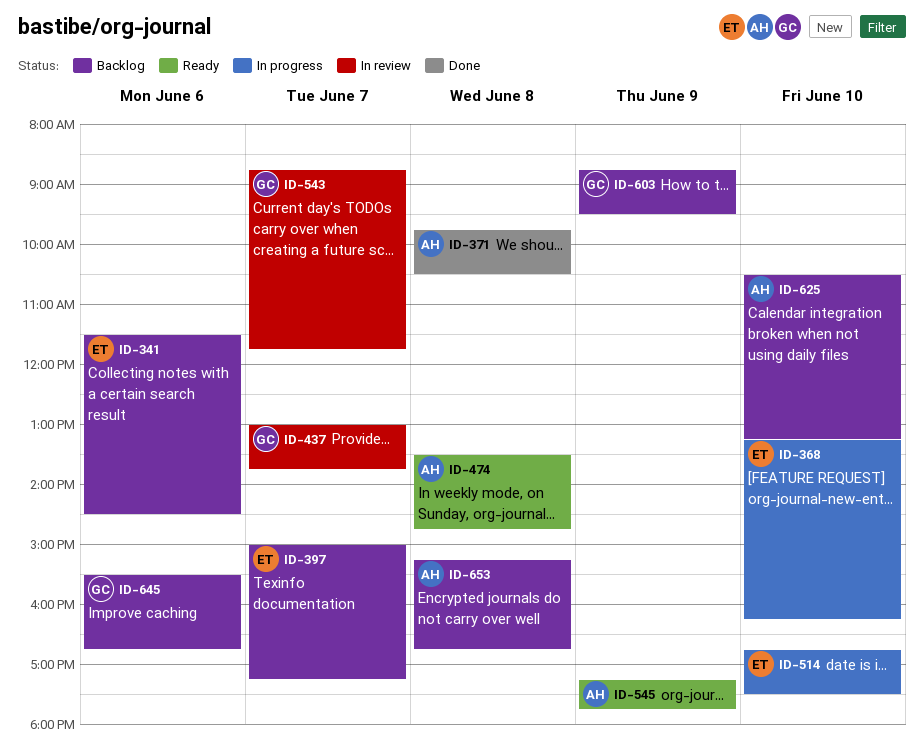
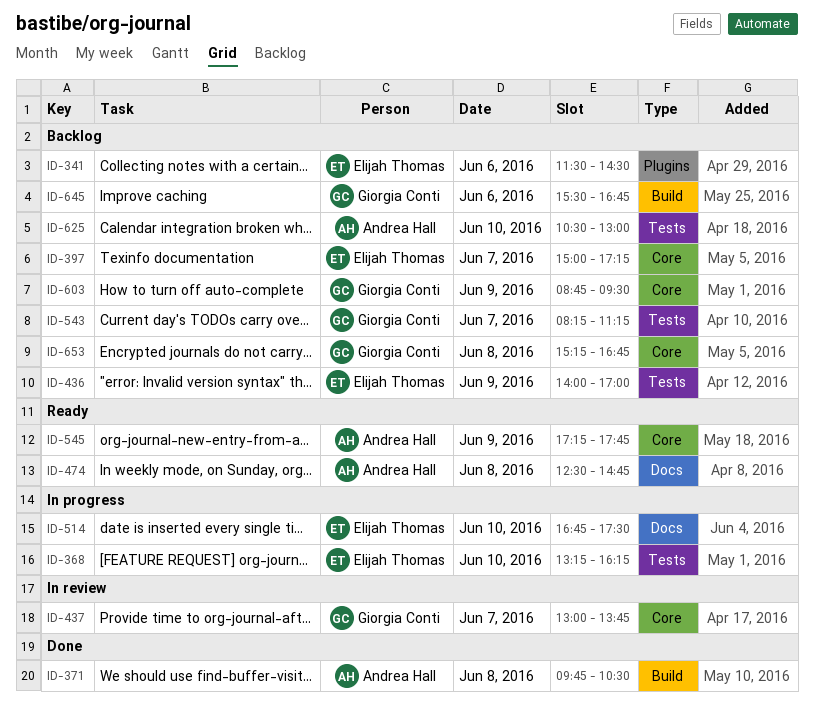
ID-436: none -> present
ID-474, begins: 13:30 -> 12:30
ID-543, status: In review -> Backlog
ID-543, begins: 08:45 -> 08:15
ID-543, ends: 11:45 -> 11:15
ID-625, ends: 13:15 -> 13:00
ID-653, owner: Andrea Hall -> Giorgia Conti

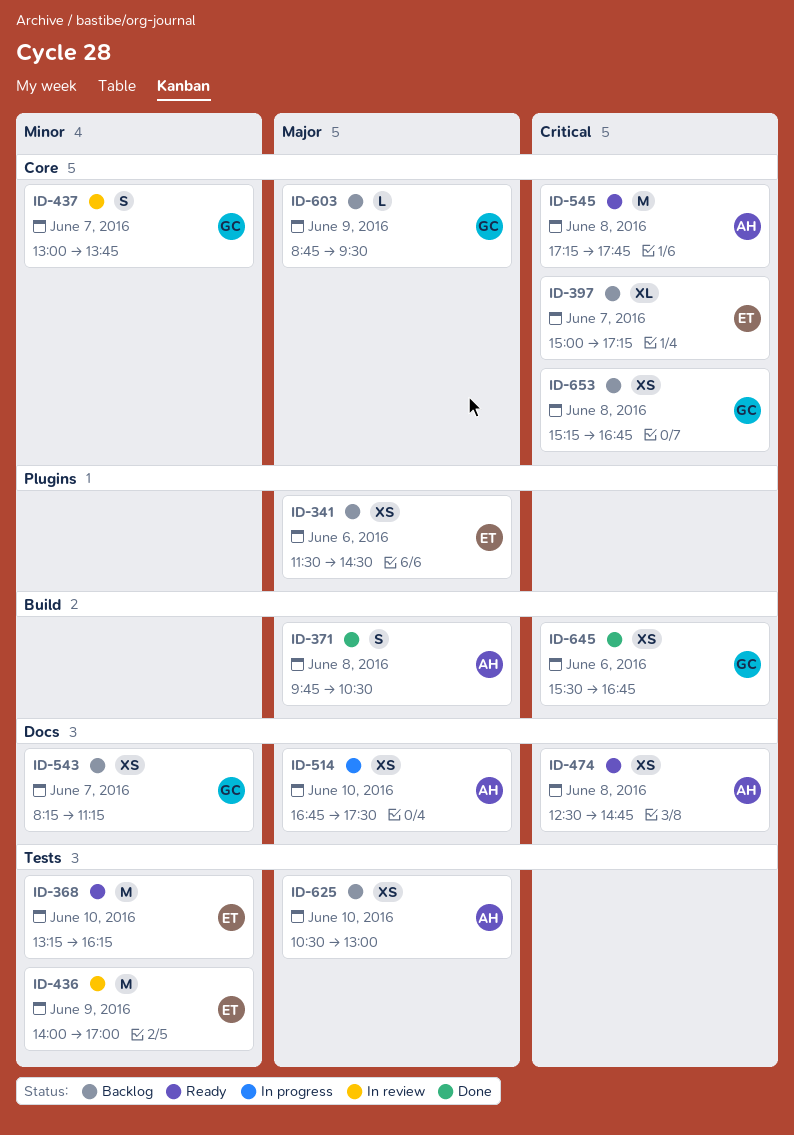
ID-368, status: In progress -> Ready
ID-436, status: Backlog -> In review
ID-514, owner: Elijah Thomas -> Andrea Hall
ID-543, label: Tests -> Docs
ID-545, day: Jun 9 -> Jun 8
ID-645, status: Backlog -> Done

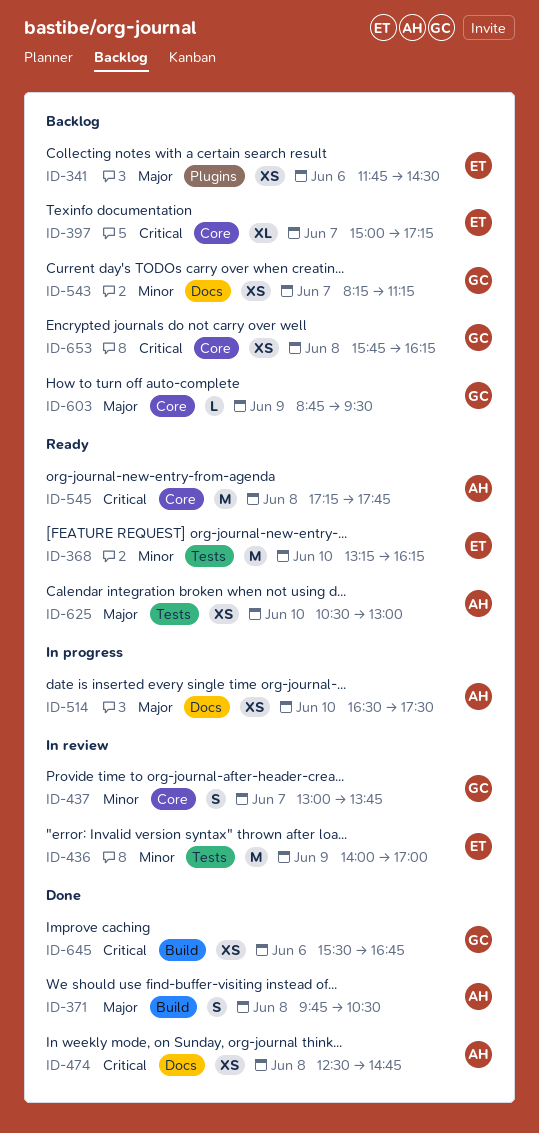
ID-341, begins: 11:30 -> 11:45
ID-474, status: Ready -> Done
ID-514, begins: 16:45 -> 16:30
ID-625, status: Backlog -> Ready
ID-653, begins: 15:15 -> 15:45
ID-653, ends: 16:45 -> 16:15

